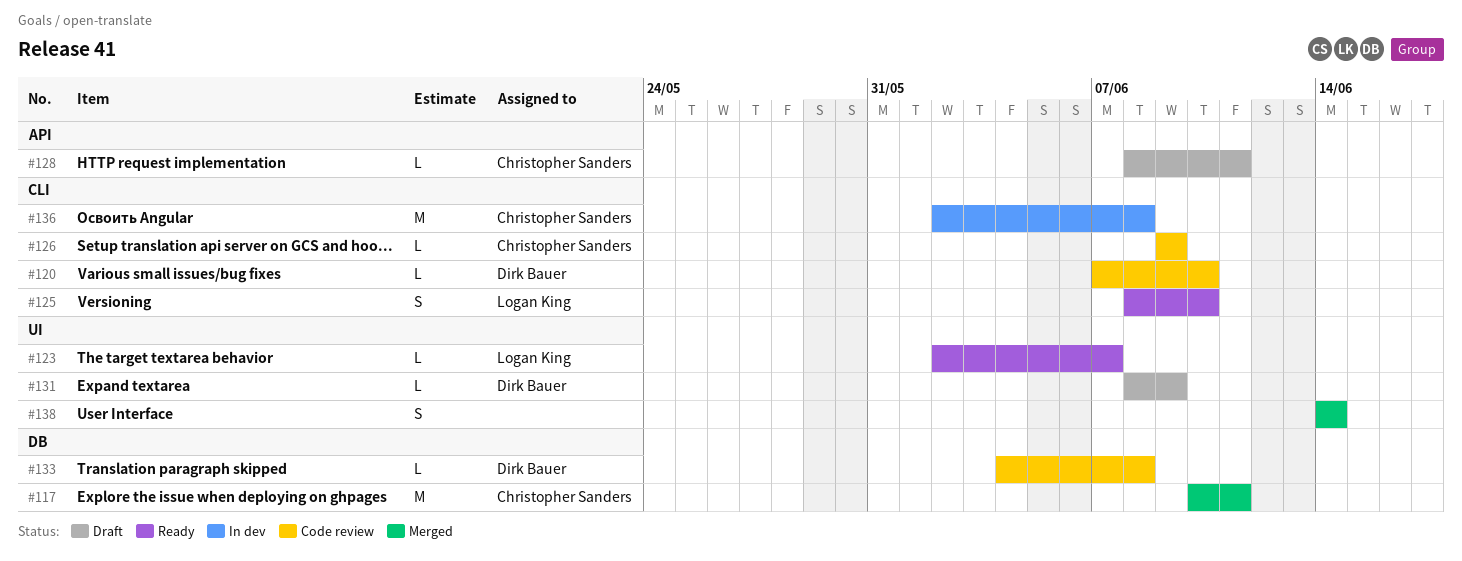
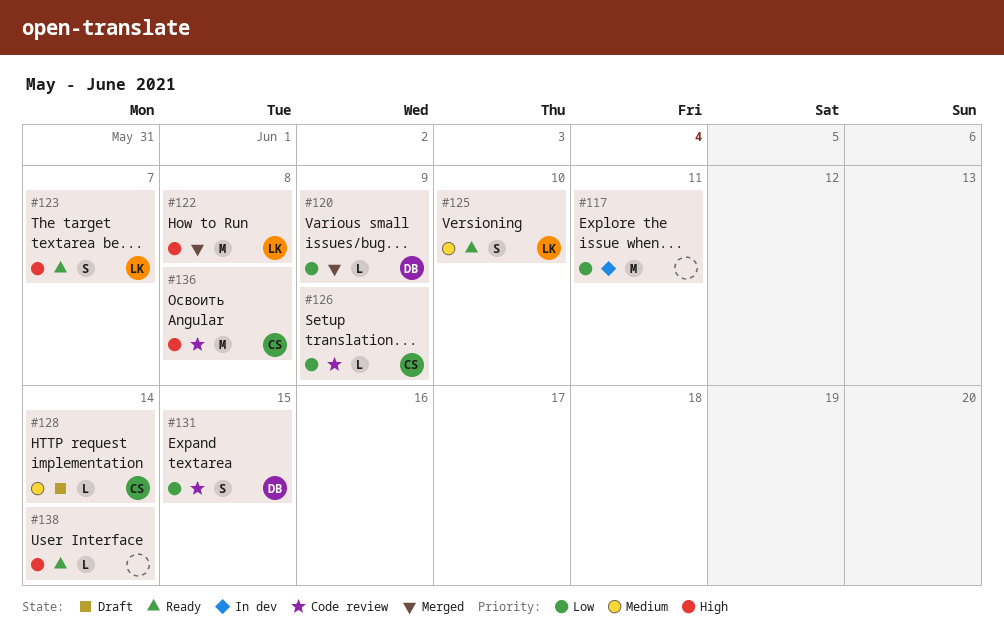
#117, status: Merged -> In dev
#117, owner: Christopher Sanders -> none
#120, status: Code review -> Merged
#120, due: Jun 10 -> Jun 9
#122: none -> present
#123, estimate: L -> S
#128, due: Jun 11 -> Jun 14
#131, status: Draft -> Code review
#131, estimate: L -> S
#131, due: Jun 9 -> Jun 15
#133: present -> none
#136, status: In dev -> Code review
#138, status: Merged -> Ready
#138, estimate: S -> L

